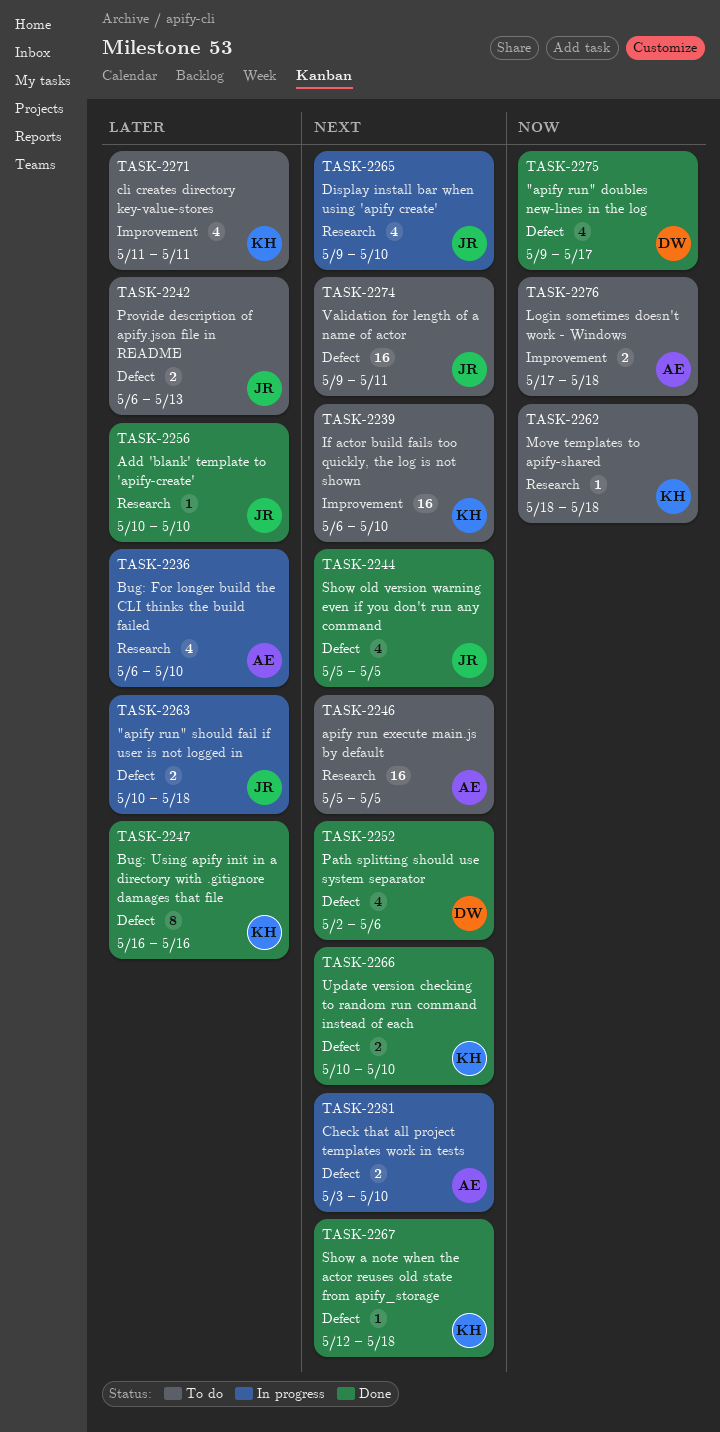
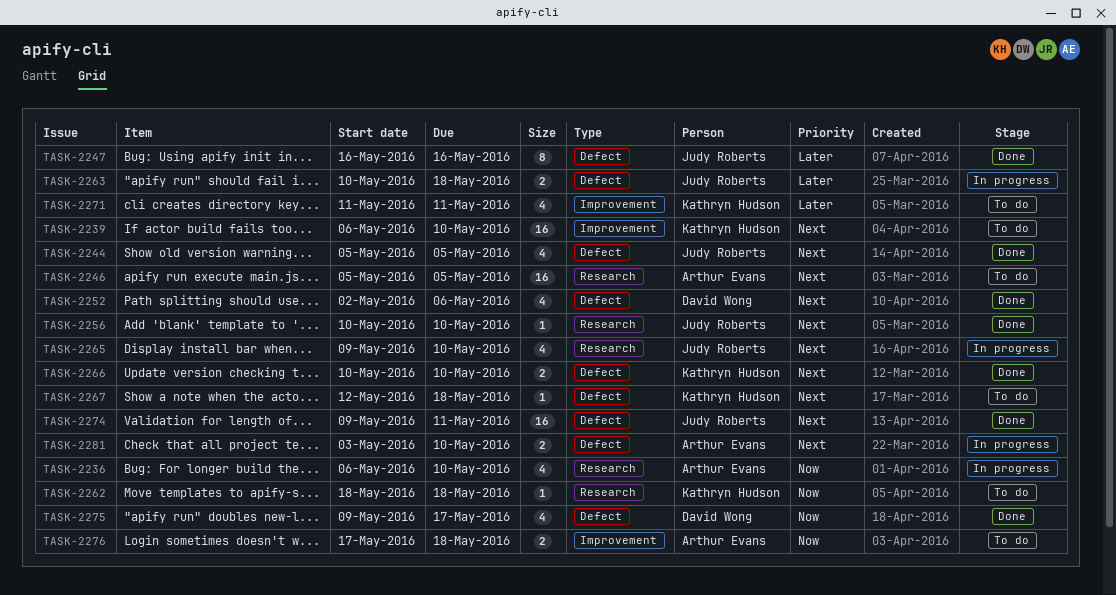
TASK-2236, priority: Later -> Now
TASK-2242: present -> none
TASK-2247, owner: Kathryn Hudson -> Judy Roberts
TASK-2256, priority: Later -> Next
TASK-2267, status: Done -> To do
TASK-2274, status: To do -> Done

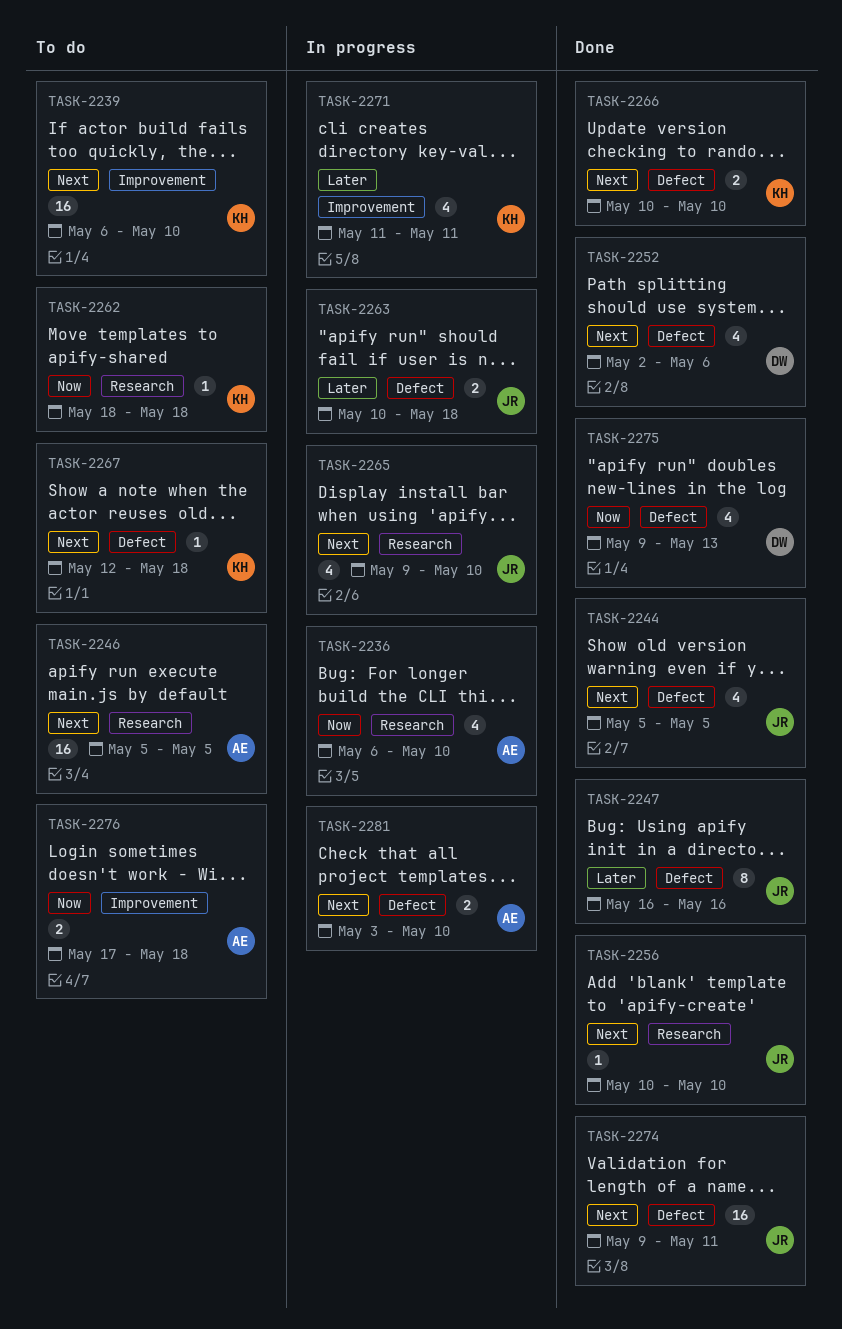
TASK-2271, status: To do -> In progress
TASK-2275, due: May 17 -> May 13

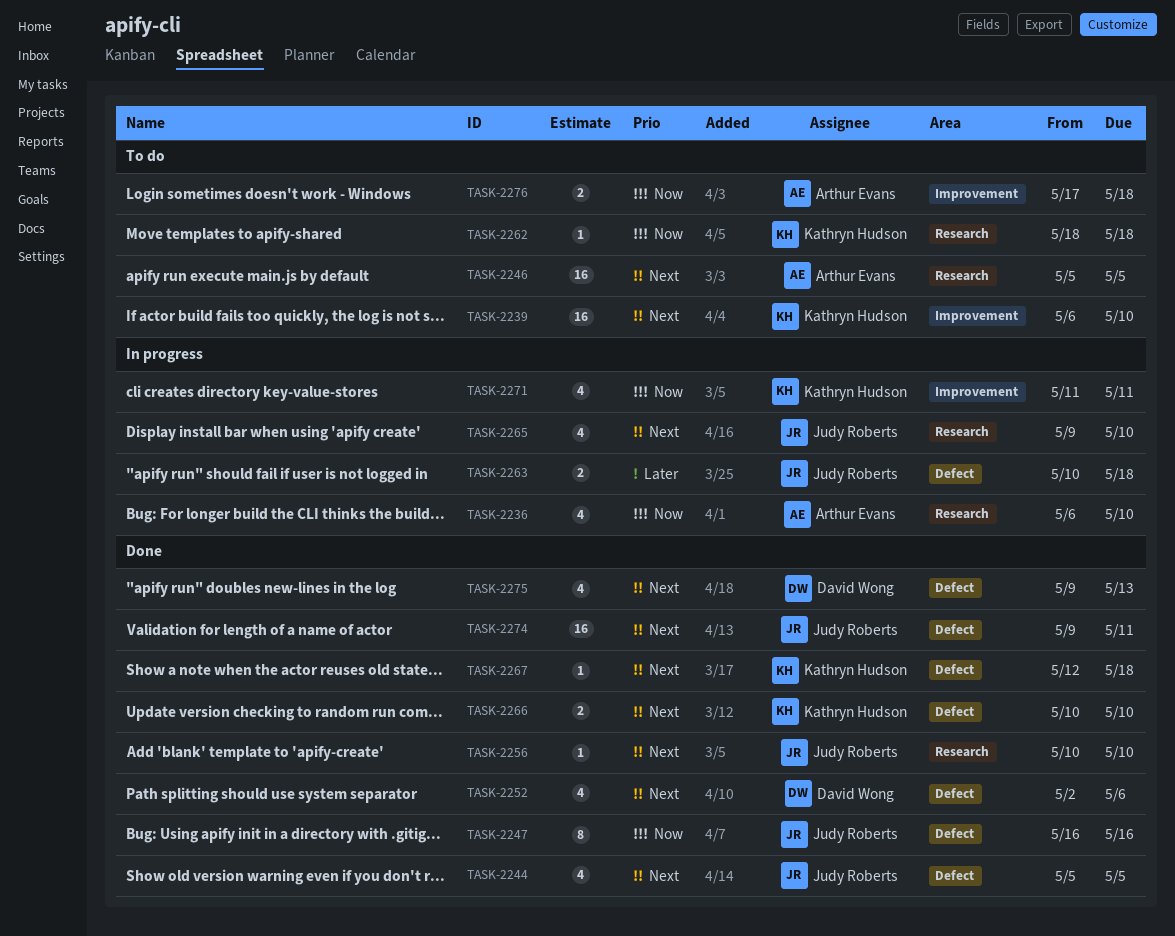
TASK-2247, priority: Later -> Now
TASK-2267, status: To do -> Done
TASK-2271, priority: Later -> Now
TASK-2275, priority: Now -> Next
TASK-2281: present -> none

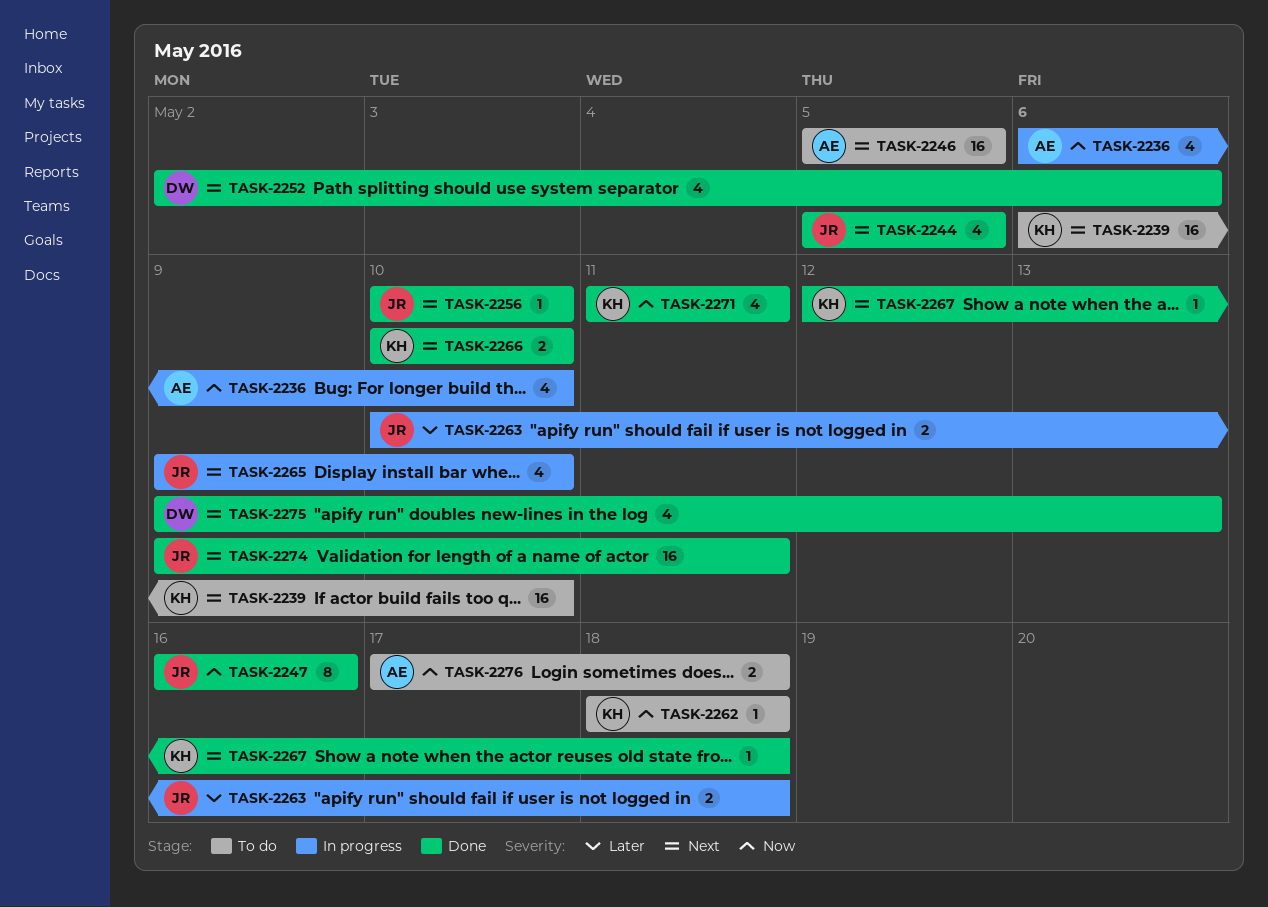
TASK-2271, status: In progress -> Done

